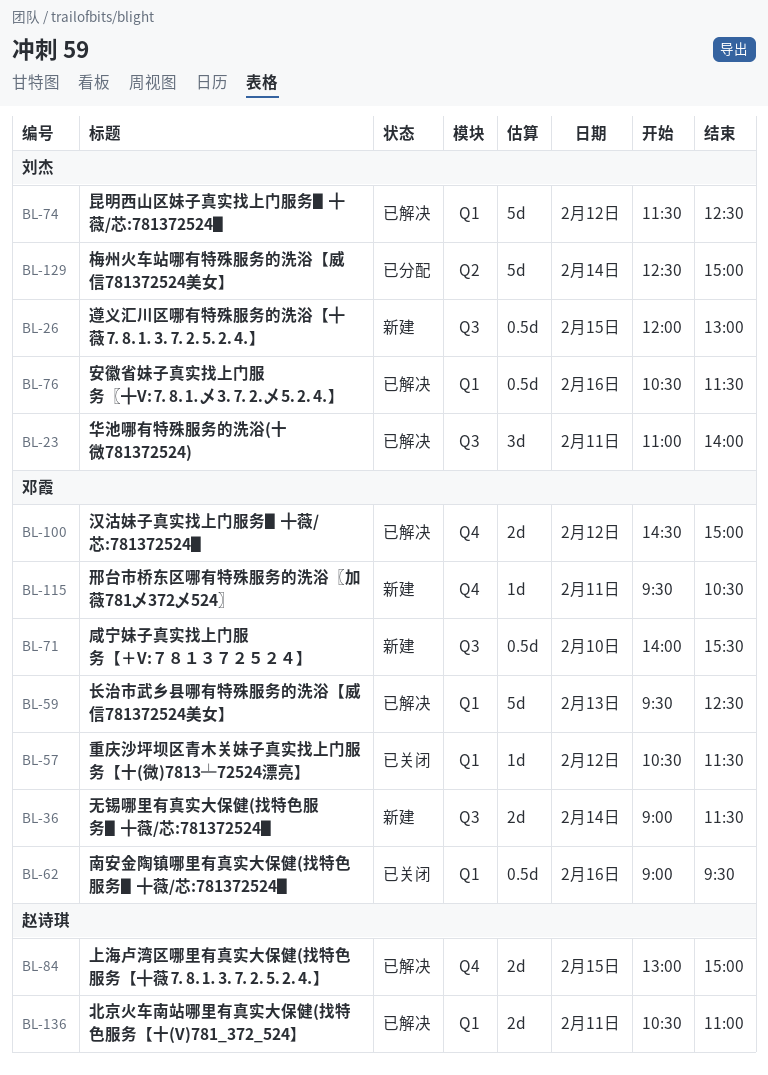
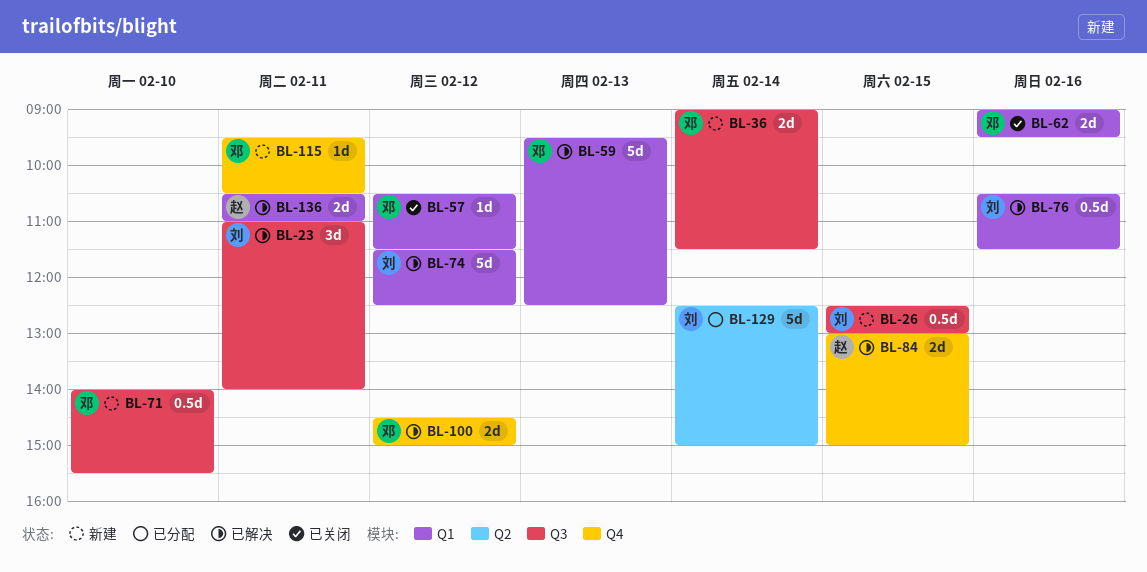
BL-26, begins: 12:00 -> 12:30
BL-62, estimate: 0.5d -> 2d

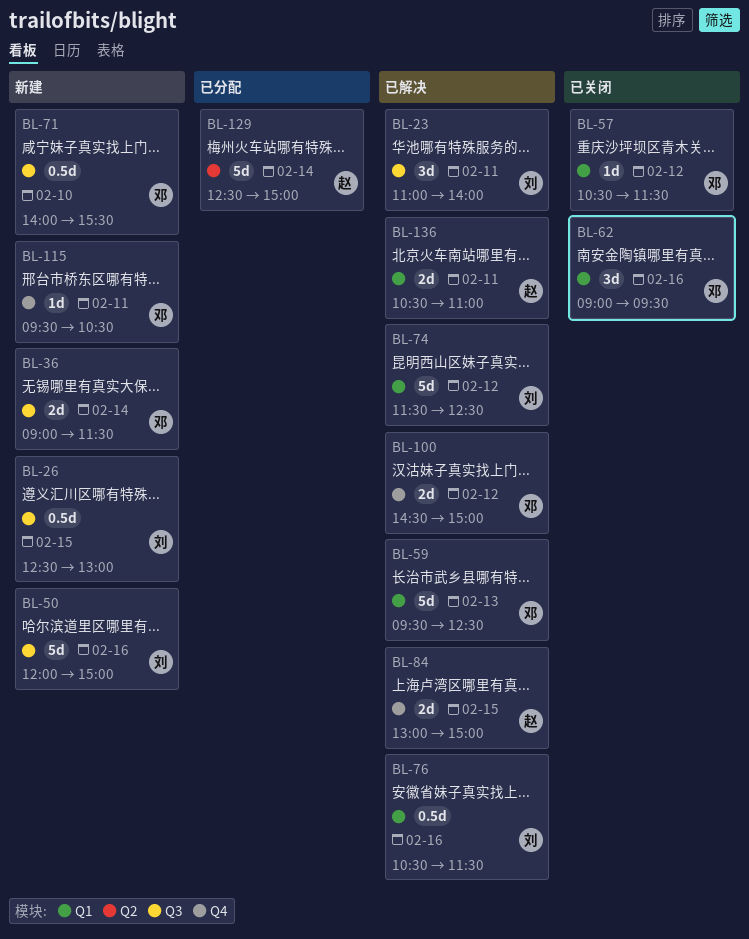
BL-50: none -> present
BL-62, estimate: 2d -> 3d
BL-129, owner: 刘 -> 赵

